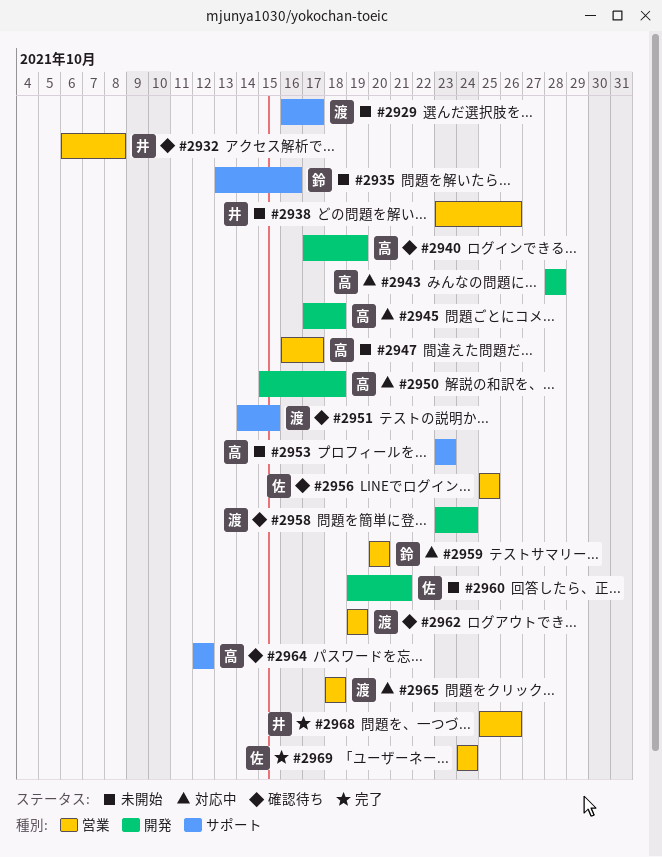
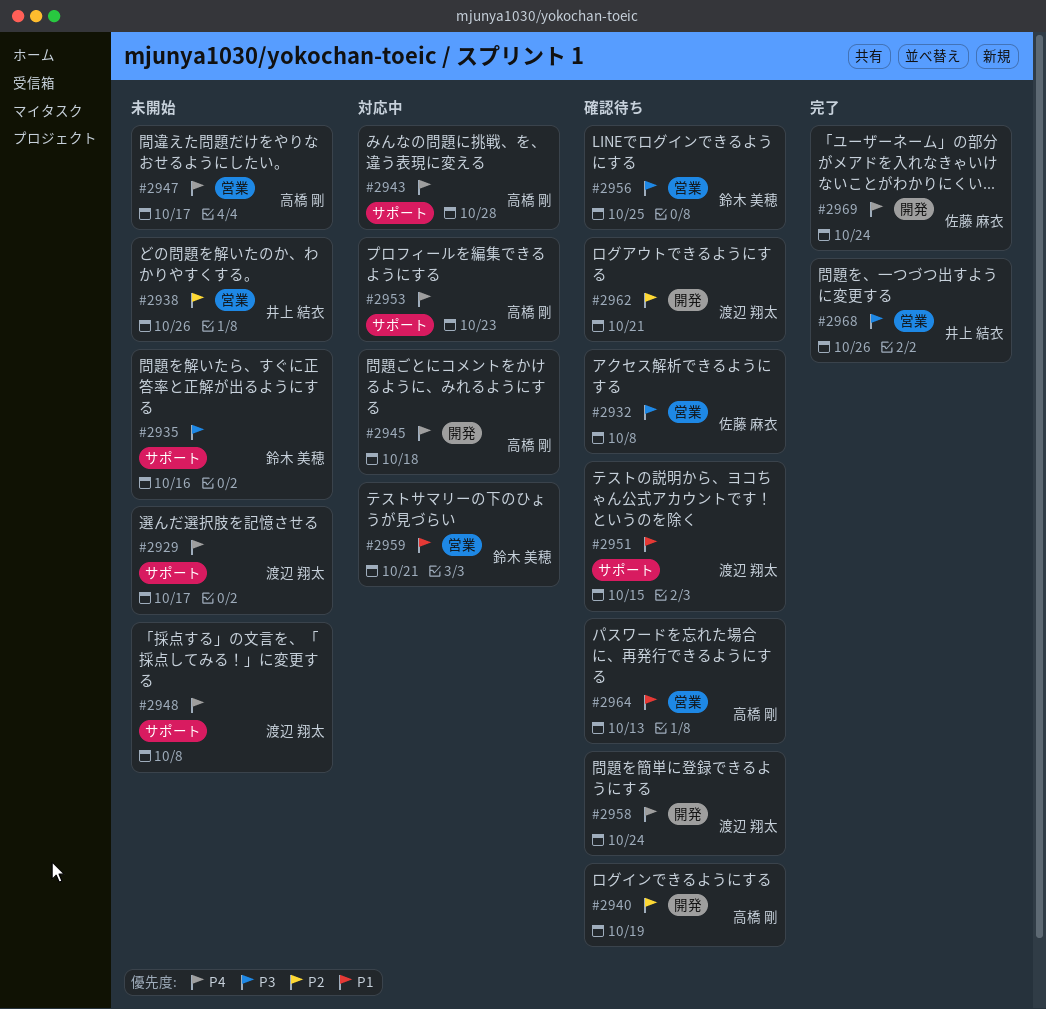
#2932, owner: 井上 結衣 -> 佐藤 麻衣
#2943, label: 開発 -> サポート
#2948: none -> present
#2950: present -> none
#2953, status: 未開始 -> 対応中
#2956, owner: 佐藤 麻衣 -> 鈴木 美穂
#2959, due: Oct 20 -> Oct 21
#2960: present -> none
#2962, label: 営業 -> 開発
#2962, due: Oct 19 -> Oct 21
#2964, label: サポート -> 営業
#2964, due: Oct 12 -> Oct 13
#2965: present -> none
#2969, label: 営業 -> 開発

